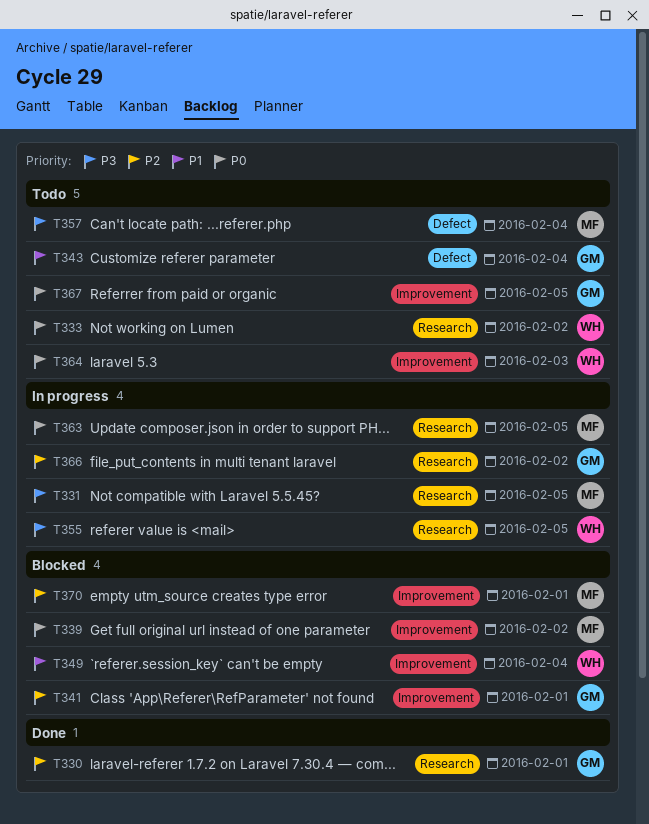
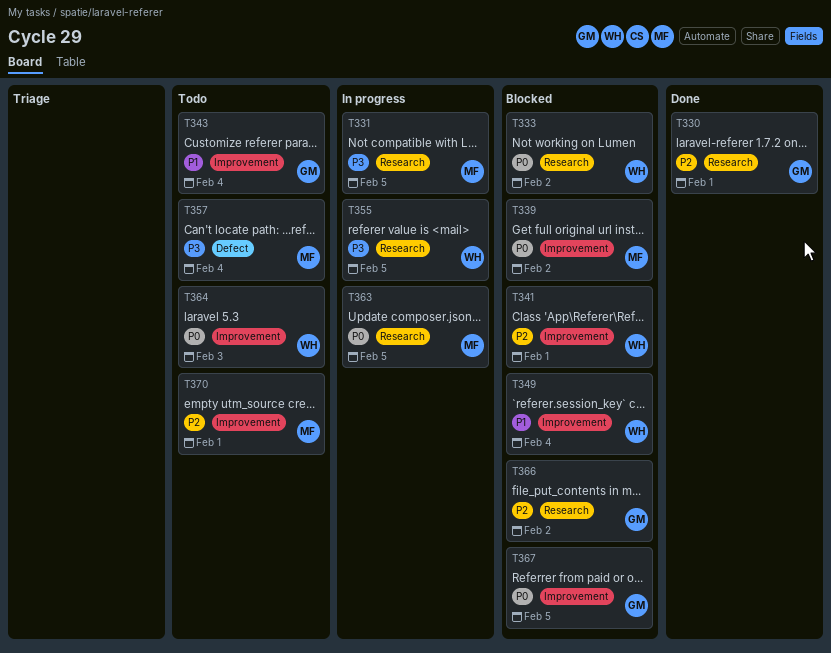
T333, status: Todo -> Blocked
T341, owner: GM -> WH
T343, label: Defect -> Improvement
T366, status: In progress -> Blocked
T367, status: Todo -> Blocked
T370, status: Blocked -> Todo

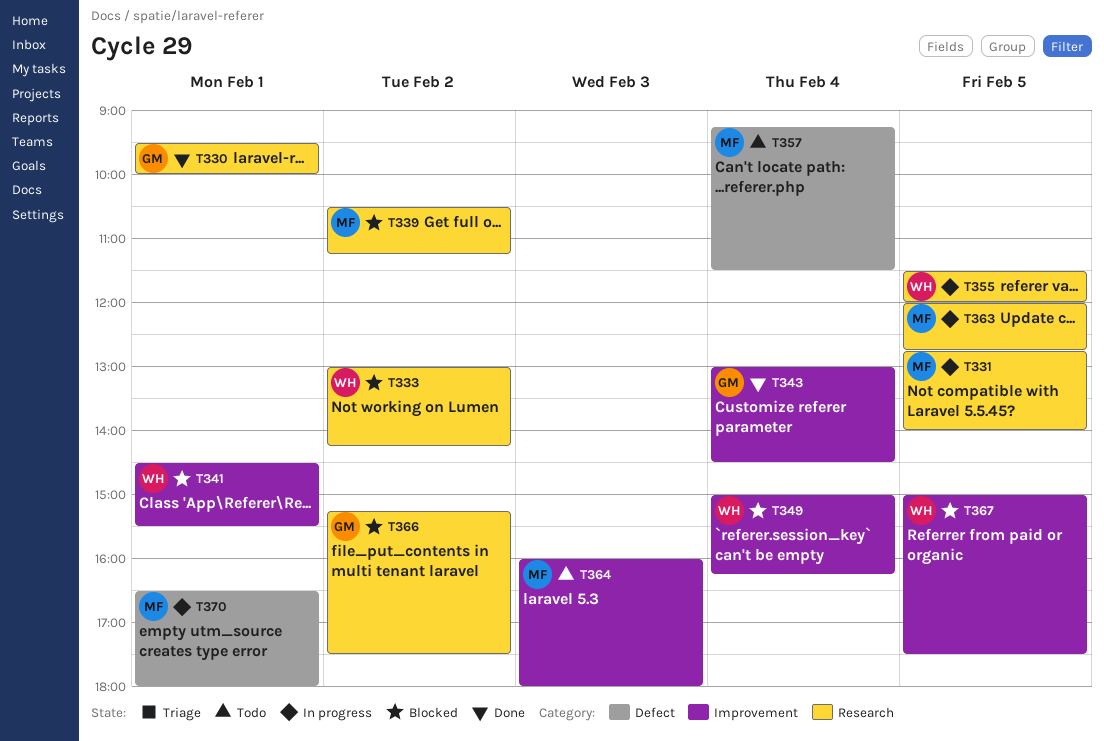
T339, label: Improvement -> Research
T343, status: Todo -> Done
T364, owner: WH -> MF
T367, owner: GM -> WH
T370, status: Todo -> In progress
T370, label: Improvement -> Defect

